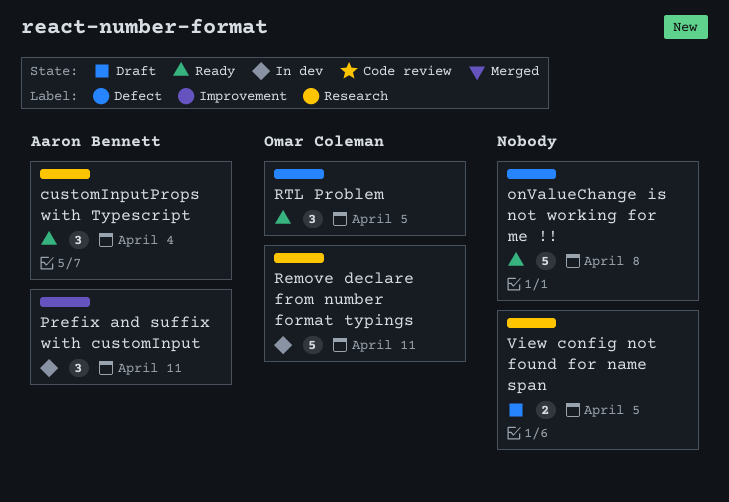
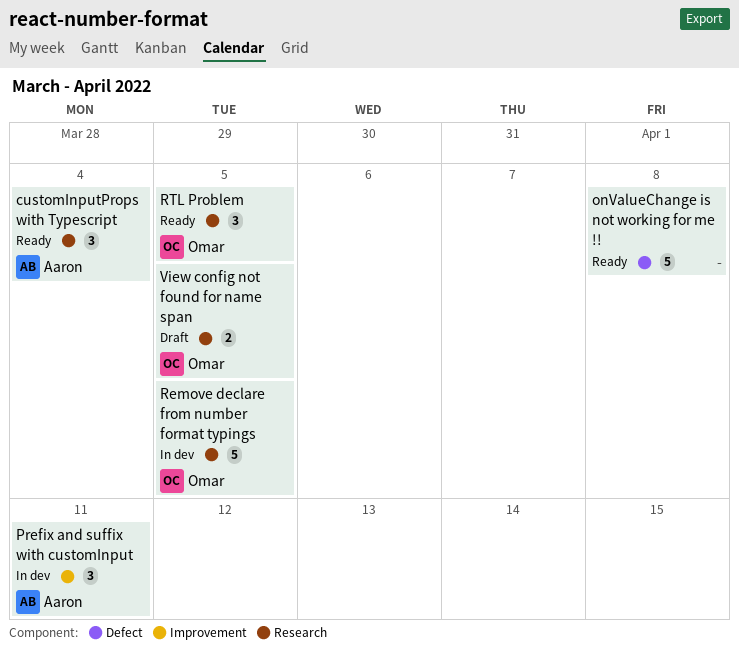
Remove declare from number format typings, due: Apr 11 -> Apr 5
RTL Problem, label: Defect -> Research
View config not found for name span, owner: none -> Omar Coleman

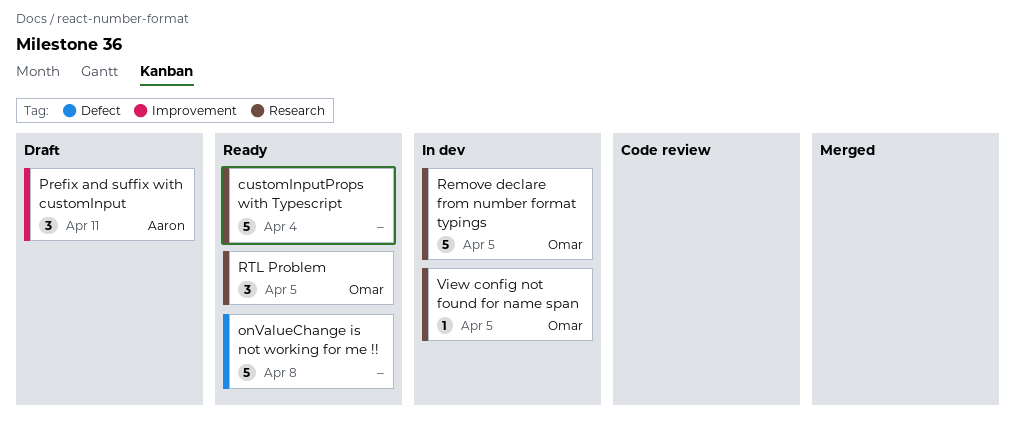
customInputProps with Typescript, owner: Aaron -> none
customInputProps with Typescript, estimate: 3 -> 5
Prefix and suffix with customInput, status: In dev -> Draft
View config not found for name span, status: Draft -> In dev
View config not found for name span, estimate: 2 -> 1

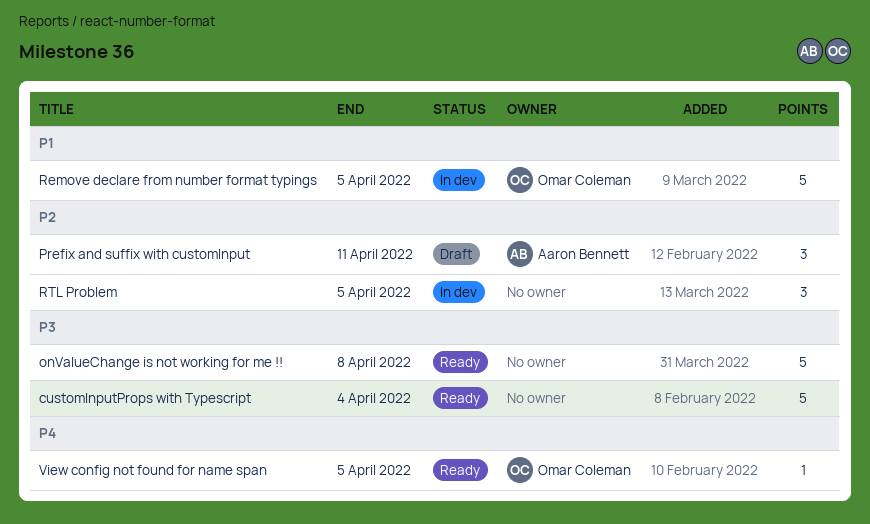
RTL Problem, status: Ready -> In dev
RTL Problem, owner: Omar Coleman -> none
View config not found for name span, status: In dev -> Ready

